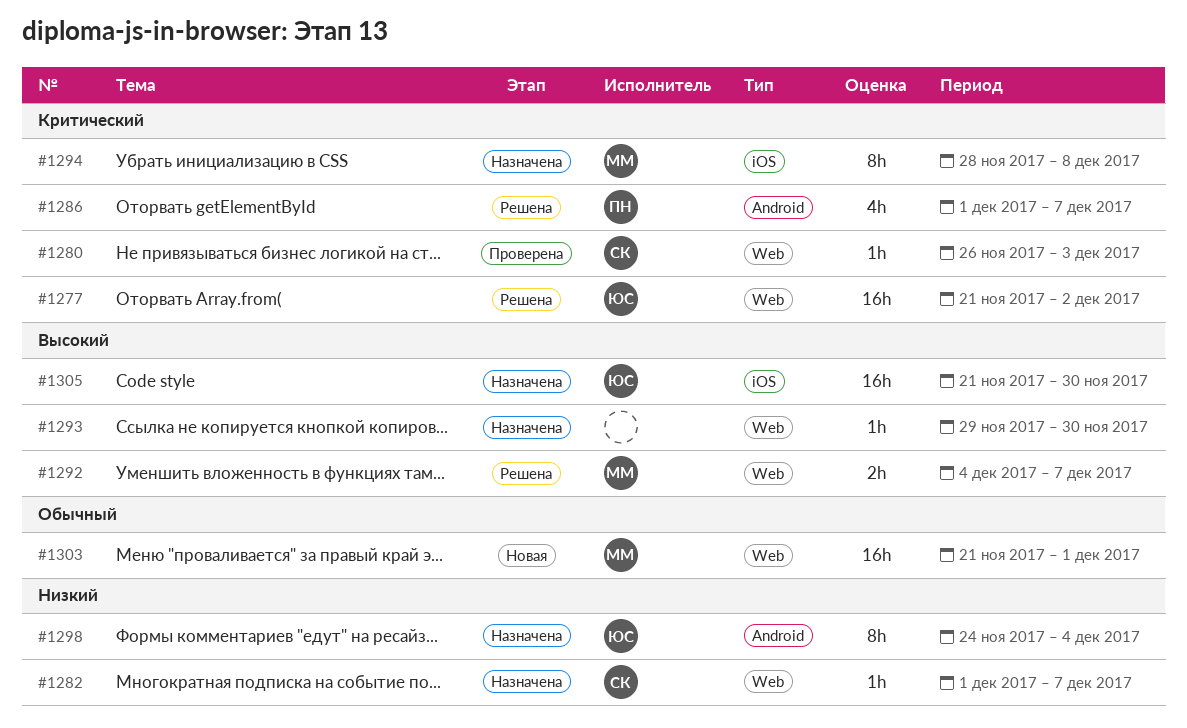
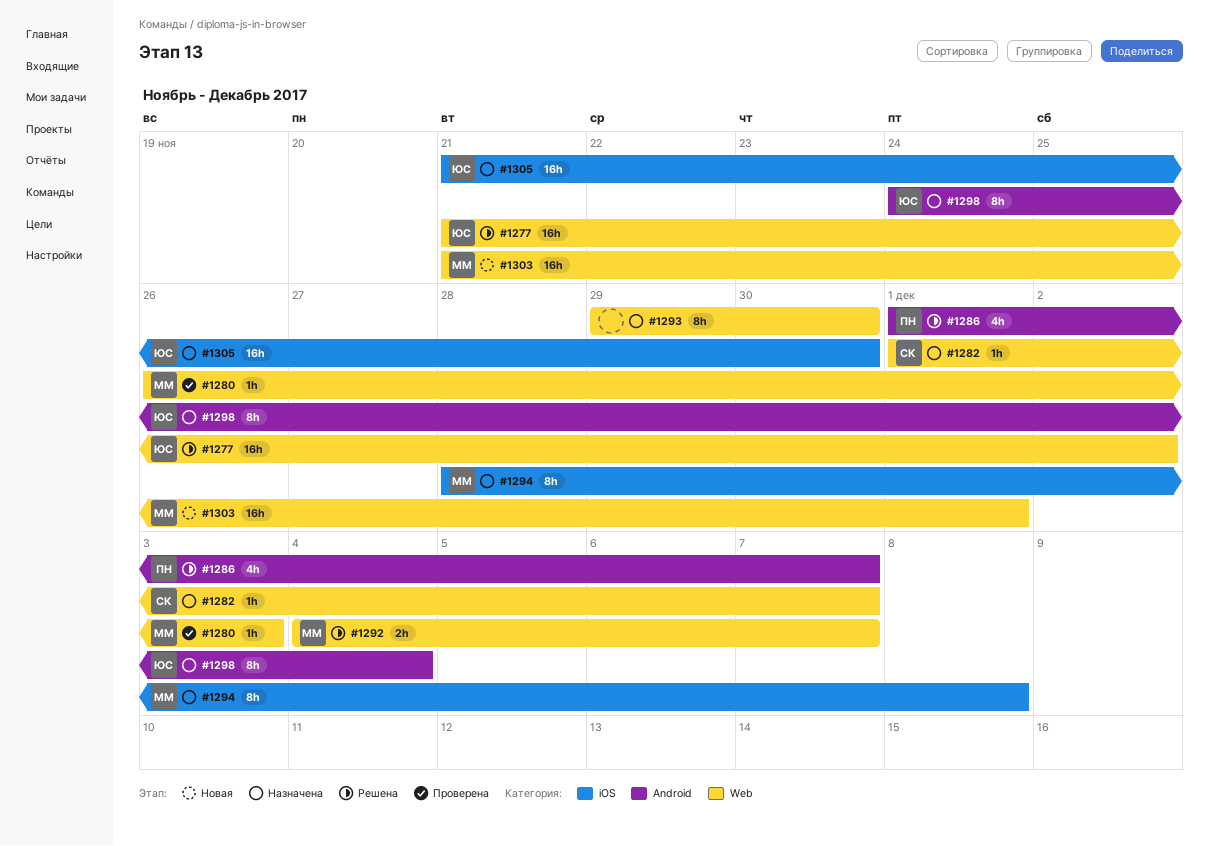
#1280, owner: СК -> ММ
#1293, estimate: 1h -> 8h

